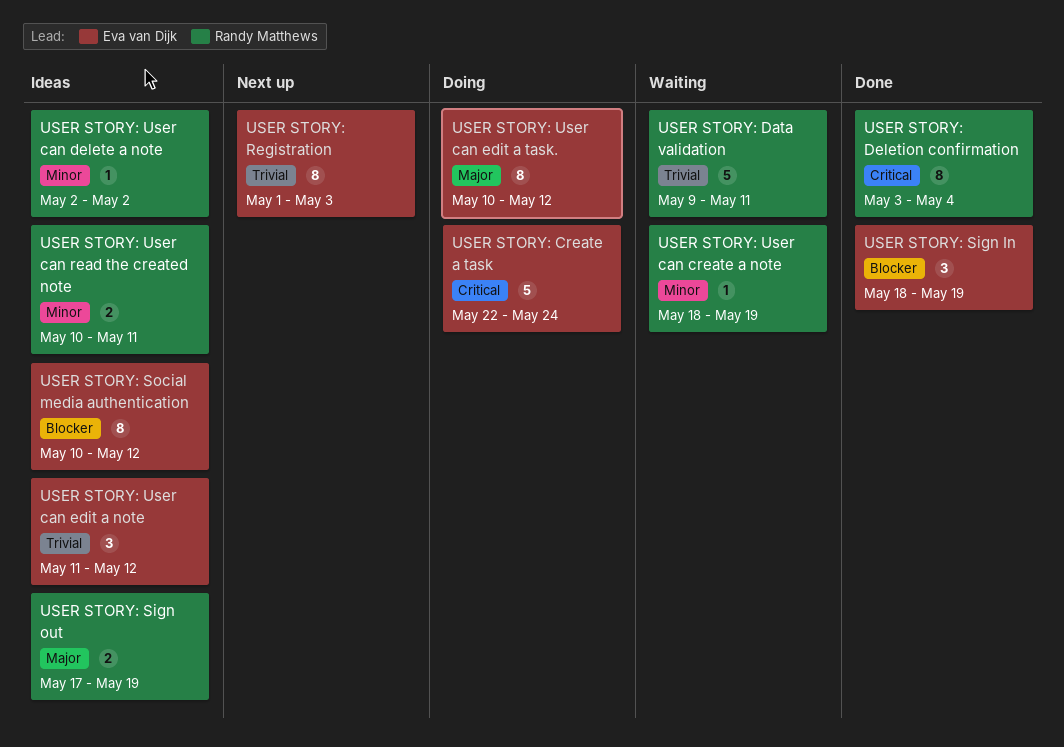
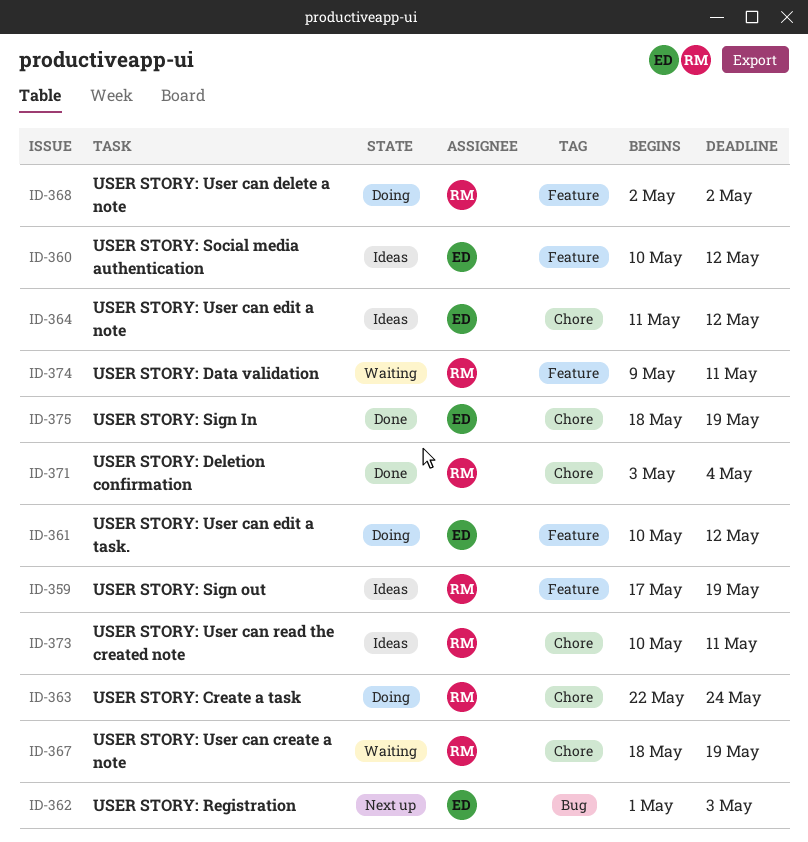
USER STORY: Create a task, owner: Eva van Dijk -> Randy Matthews
USER STORY: User can delete a note, status: Ideas -> Doing

